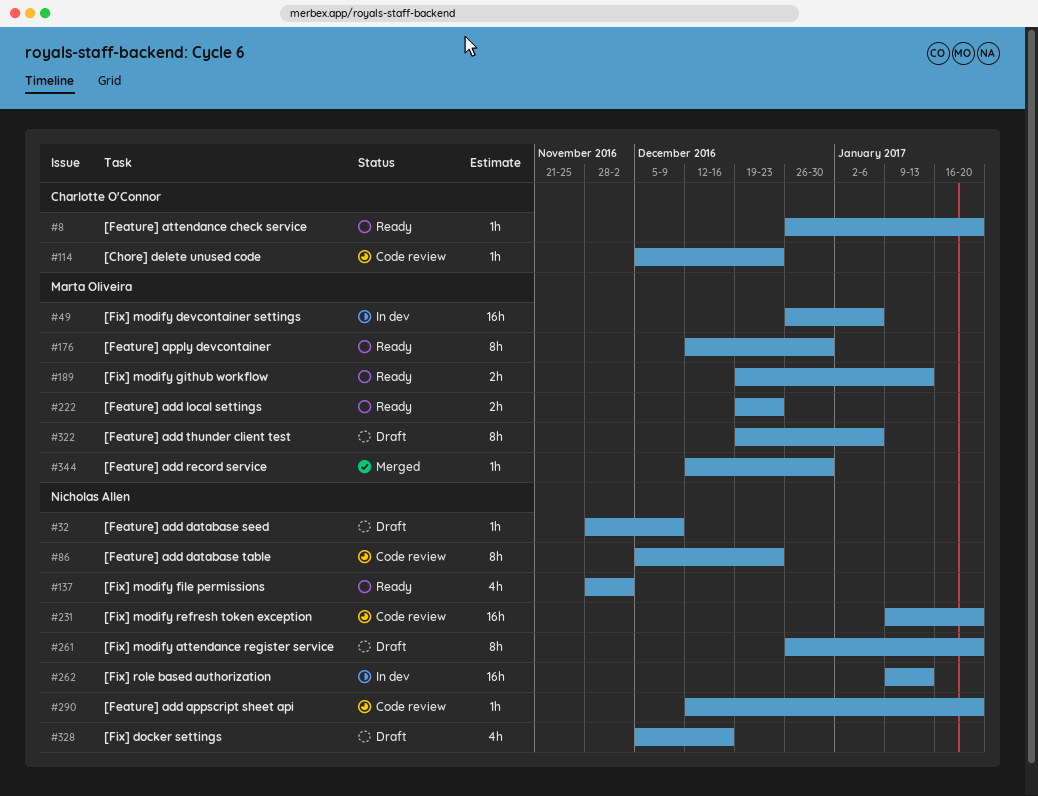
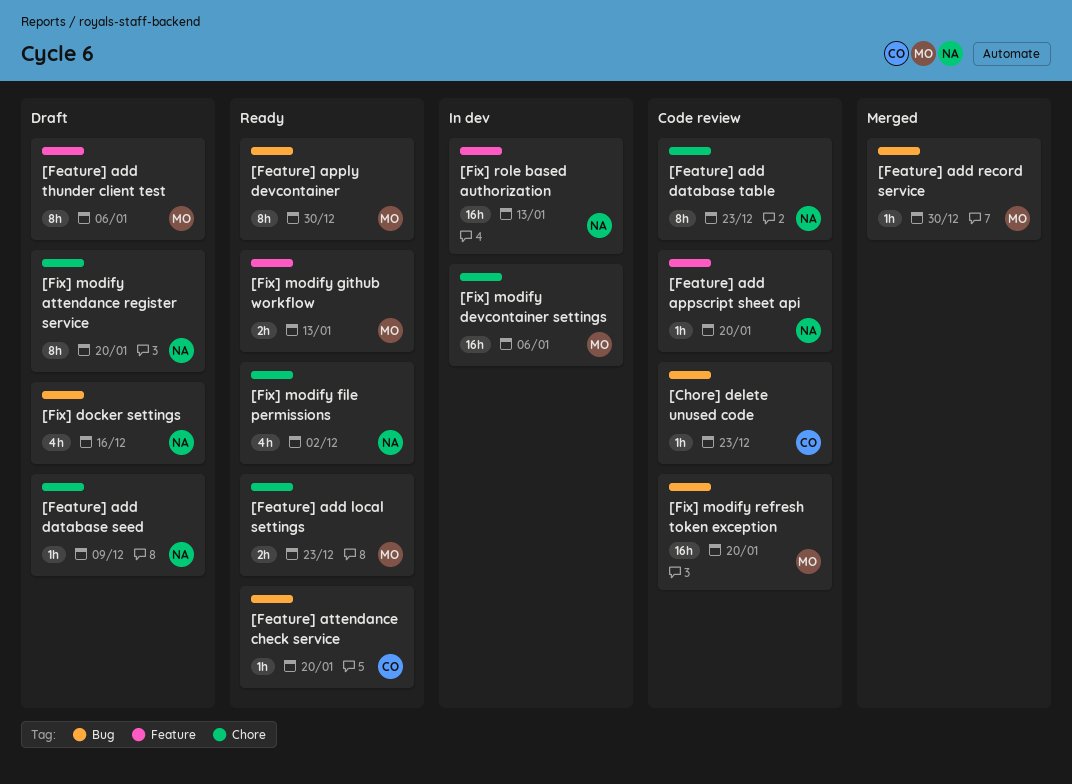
[Fix] modify refresh token exception, owner: Nicholas Allen -> Marta Oliveira

